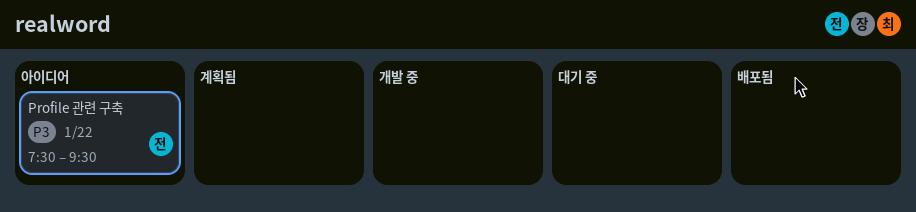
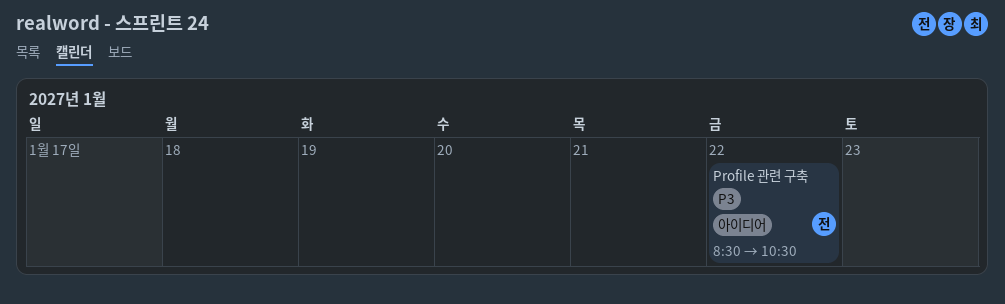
Profile 관련 구축, begins: 07:30 -> 08:30
Profile 관련 구축, ends: 09:30 -> 10:30

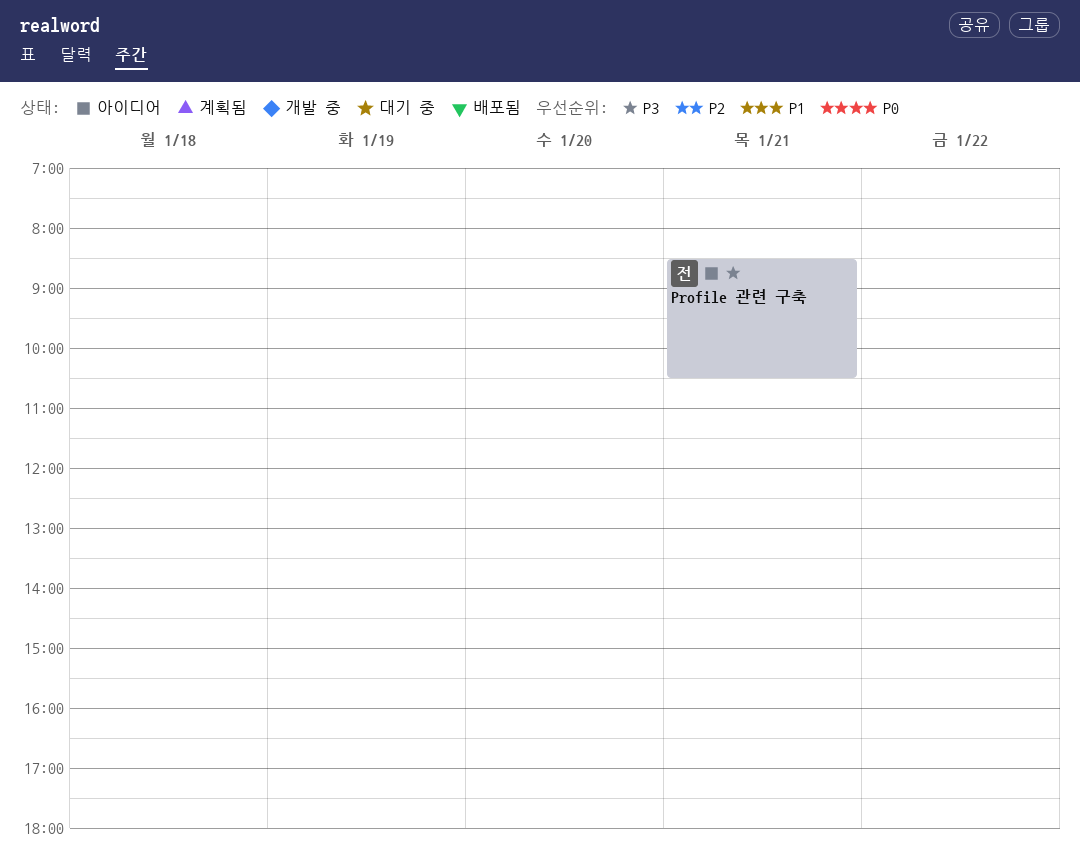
Profile 관련 구축, day: Jan 22 -> Jan 21

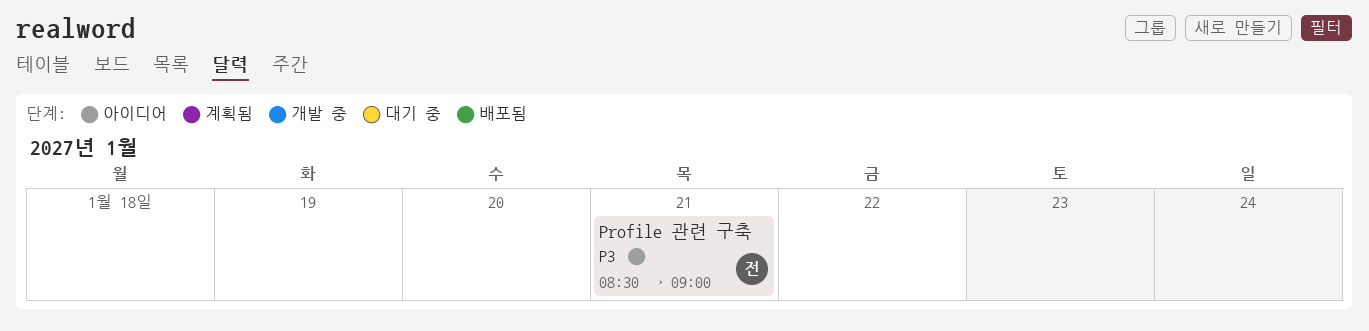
Profile 관련 구축, ends: 10:30 -> 09:00

